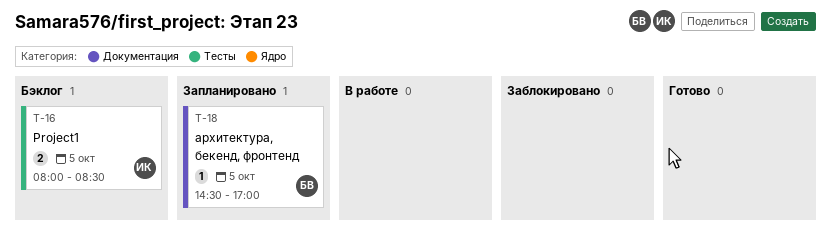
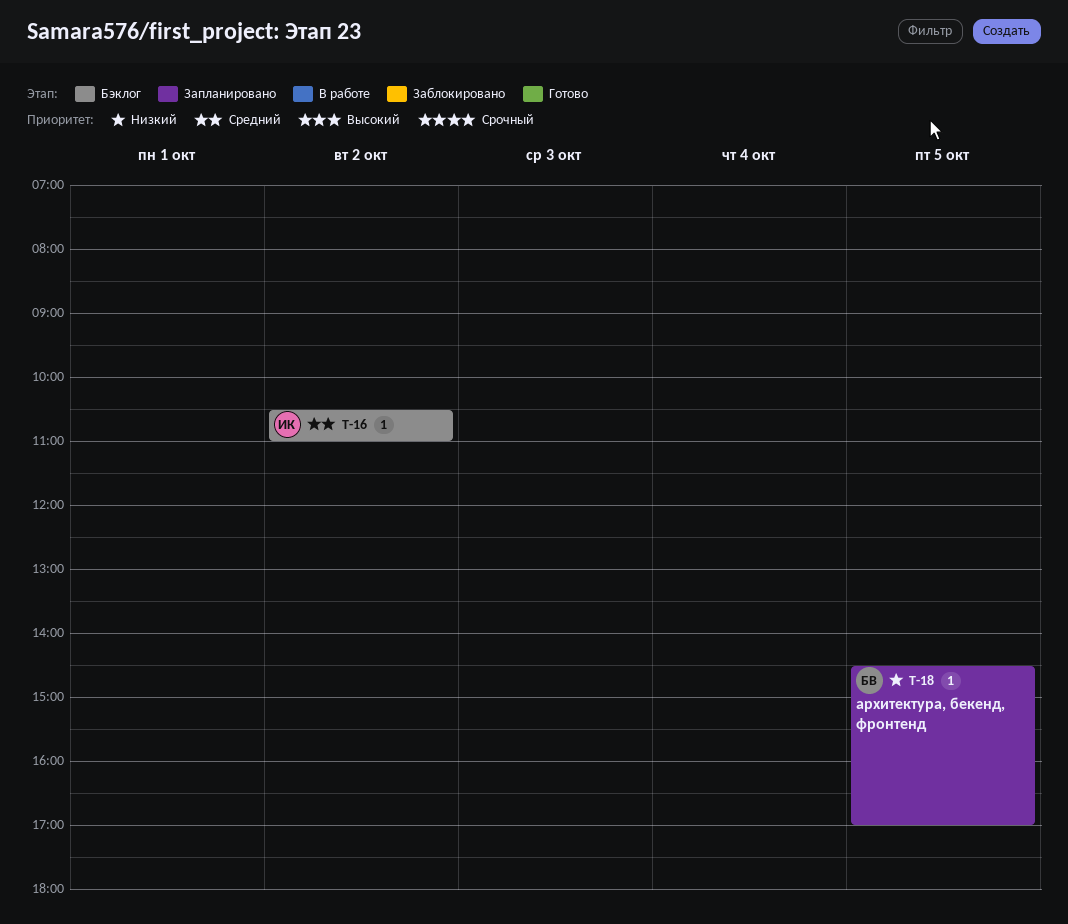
T-16, estimate: 2 -> 1
T-16, day: Oct 5 -> Oct 2
T-16, begins: 08:00 -> 10:30
T-16, ends: 08:30 -> 11:00

